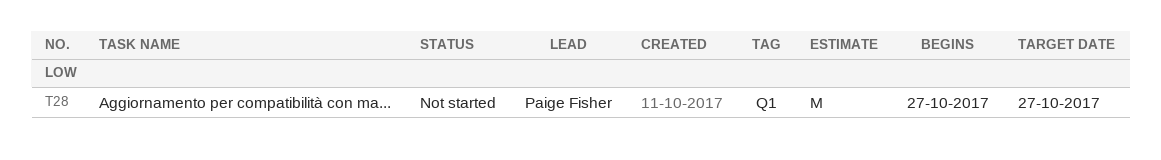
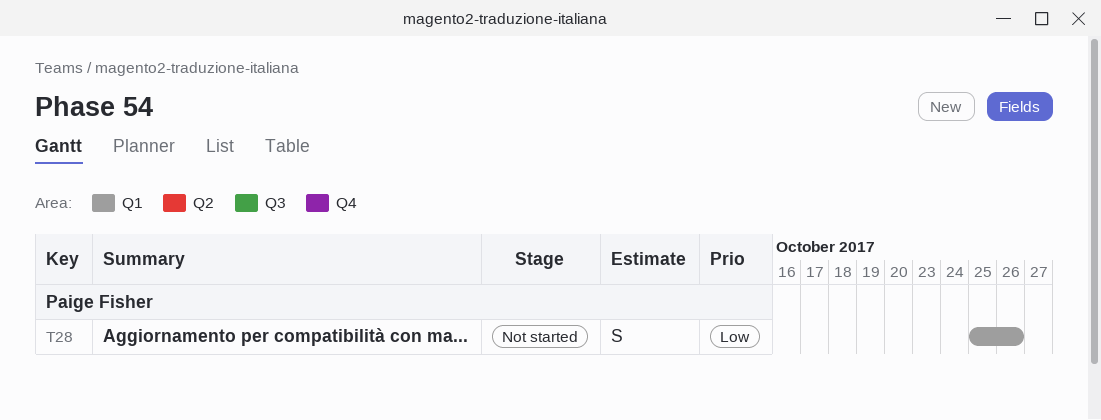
T28, estimate: M -> S
T28, start: Oct 27 -> Oct 25
T28, due: Oct 27 -> Oct 26

